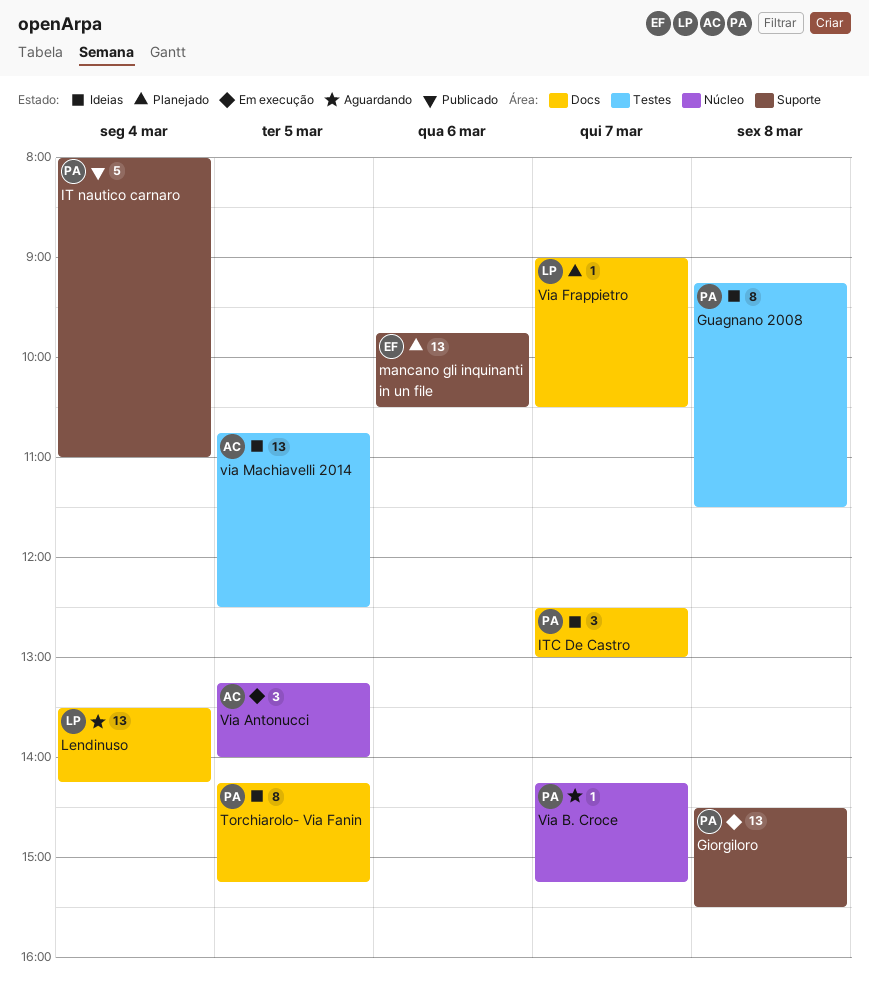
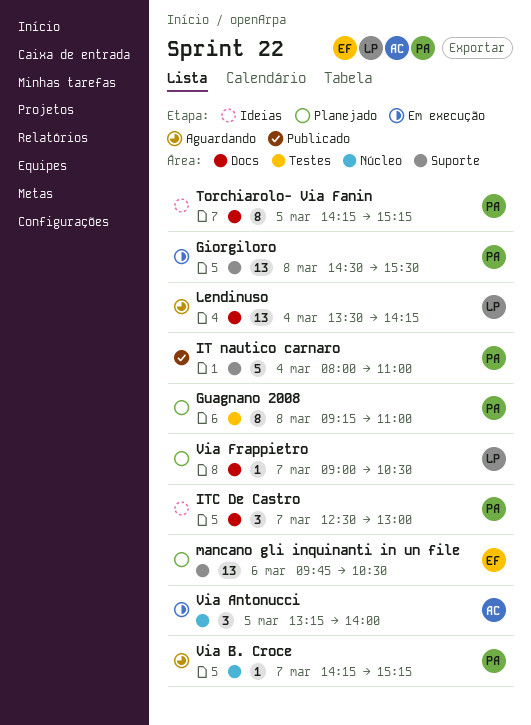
Guagnano 2008, status: Ideias -> Planejado
Guagnano 2008, ends: 11:30 -> 11:00
via Machiavelli 2014: present -> none

